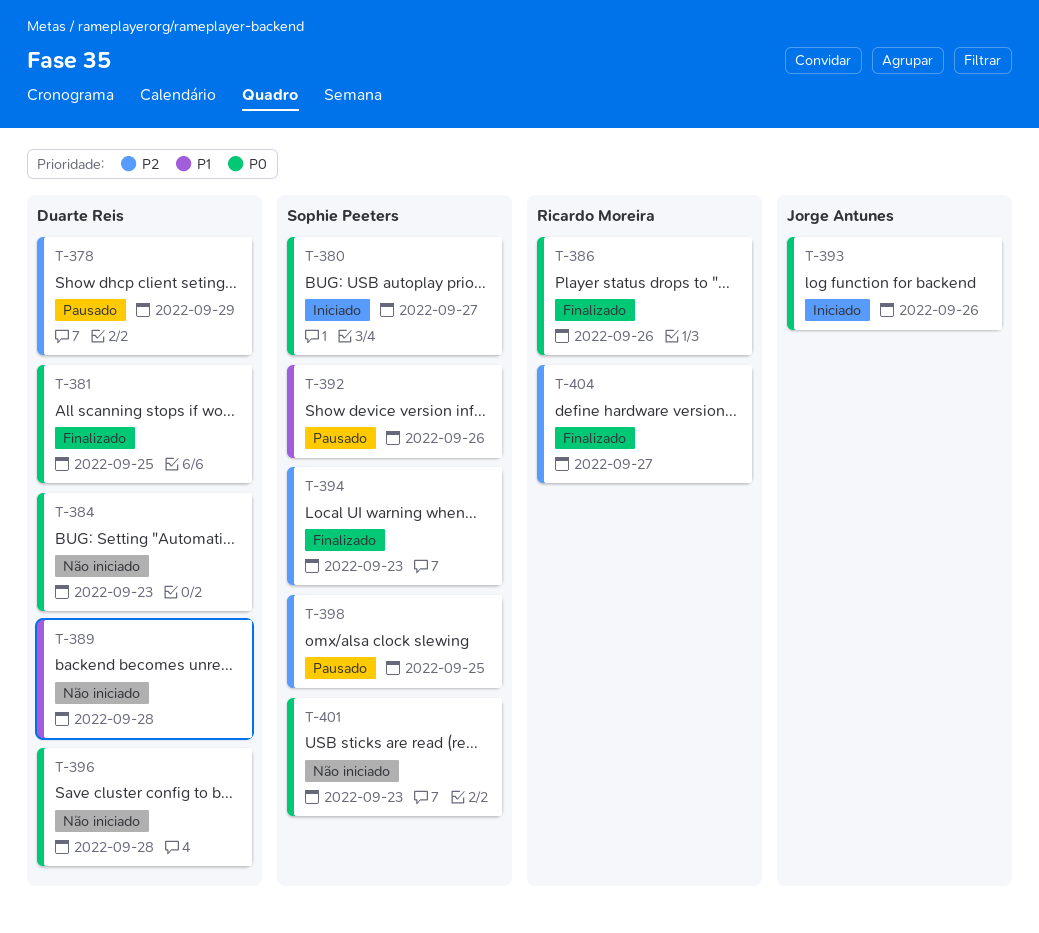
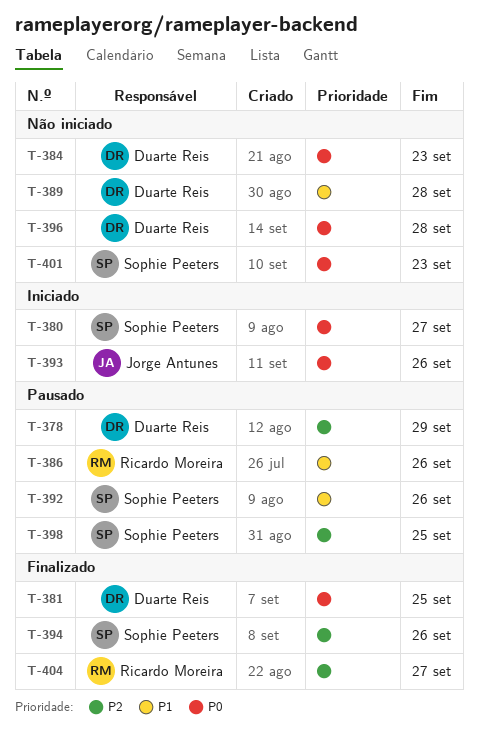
T-386, status: Finalizado -> Pausado
T-386, priority: P0 -> P1
T-394, due: Sep 23 -> Sep 26

